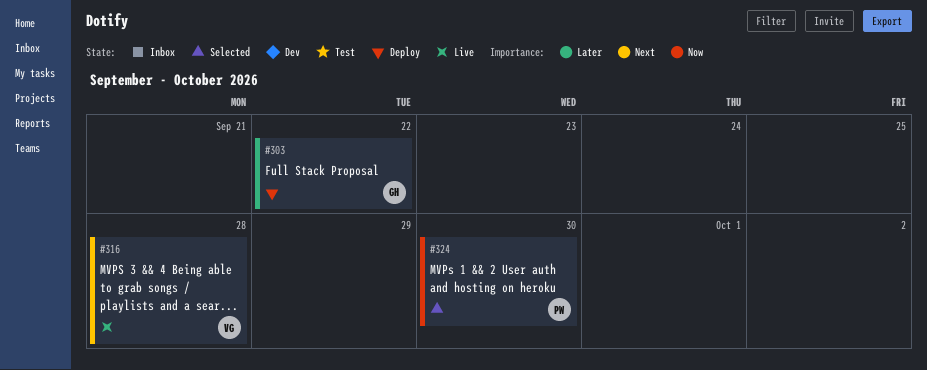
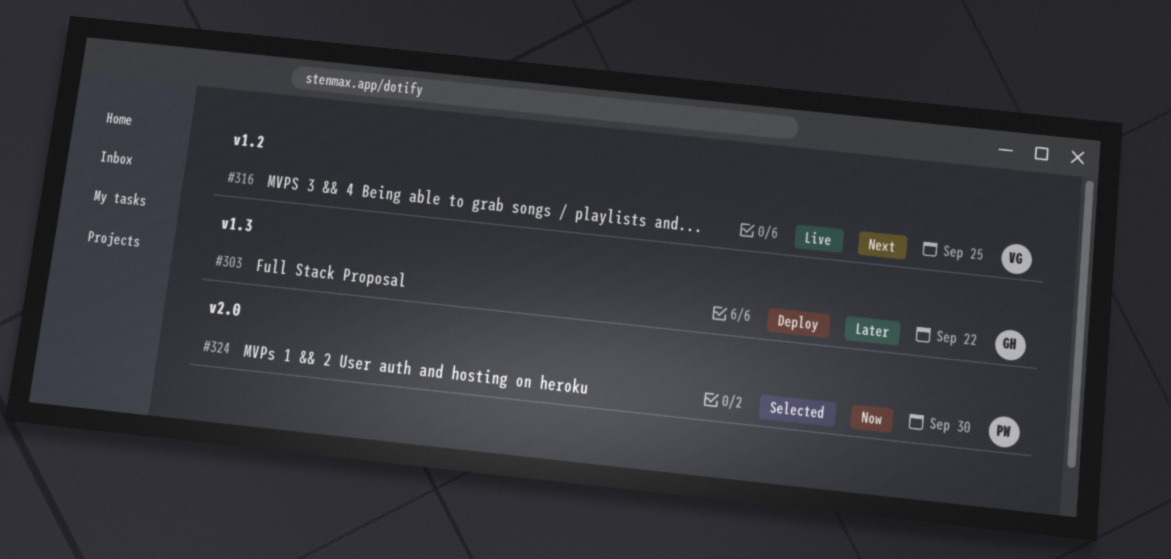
#316, due: Sep 28 -> Sep 25

